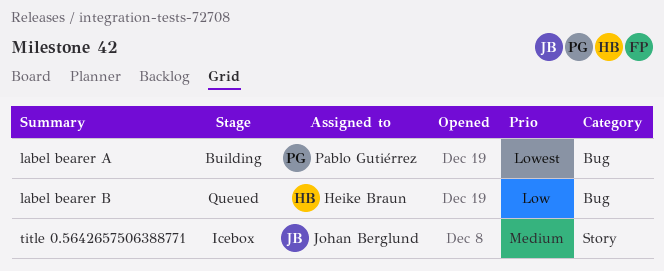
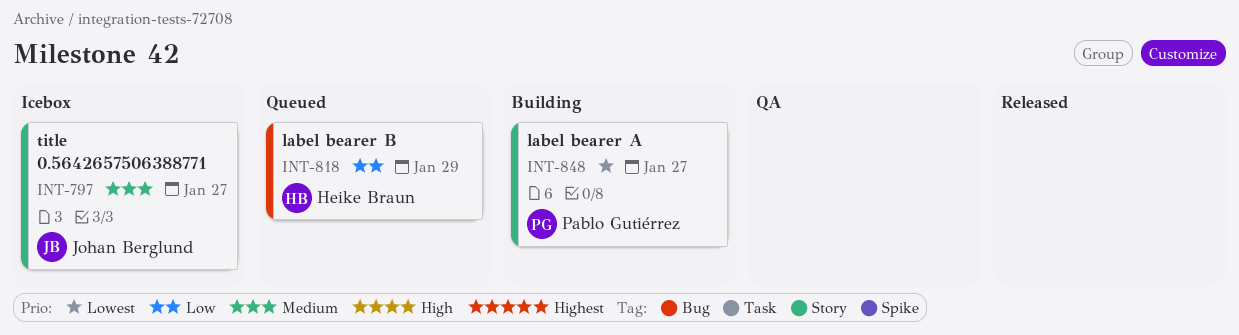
label bearer A, label: Bug -> Story

